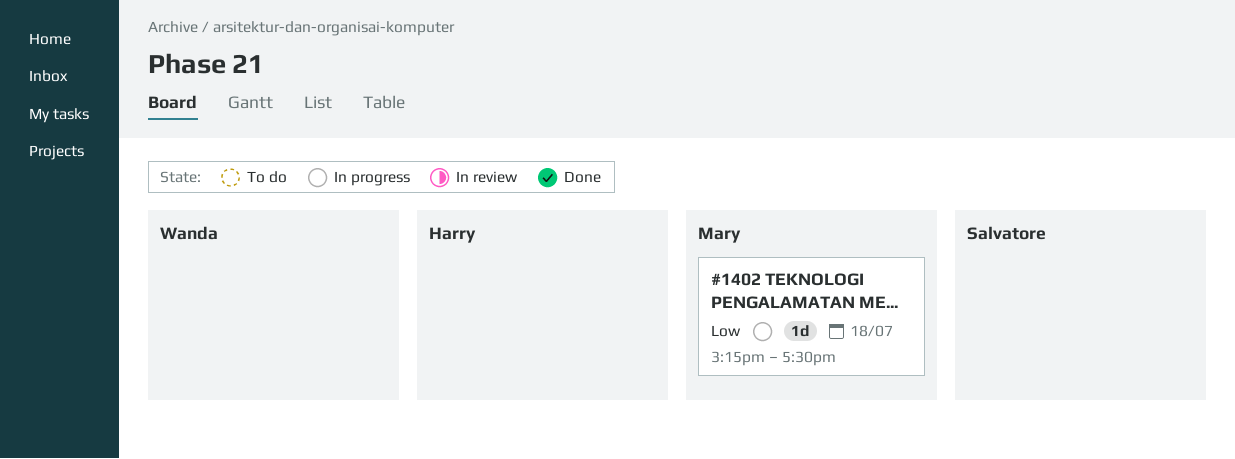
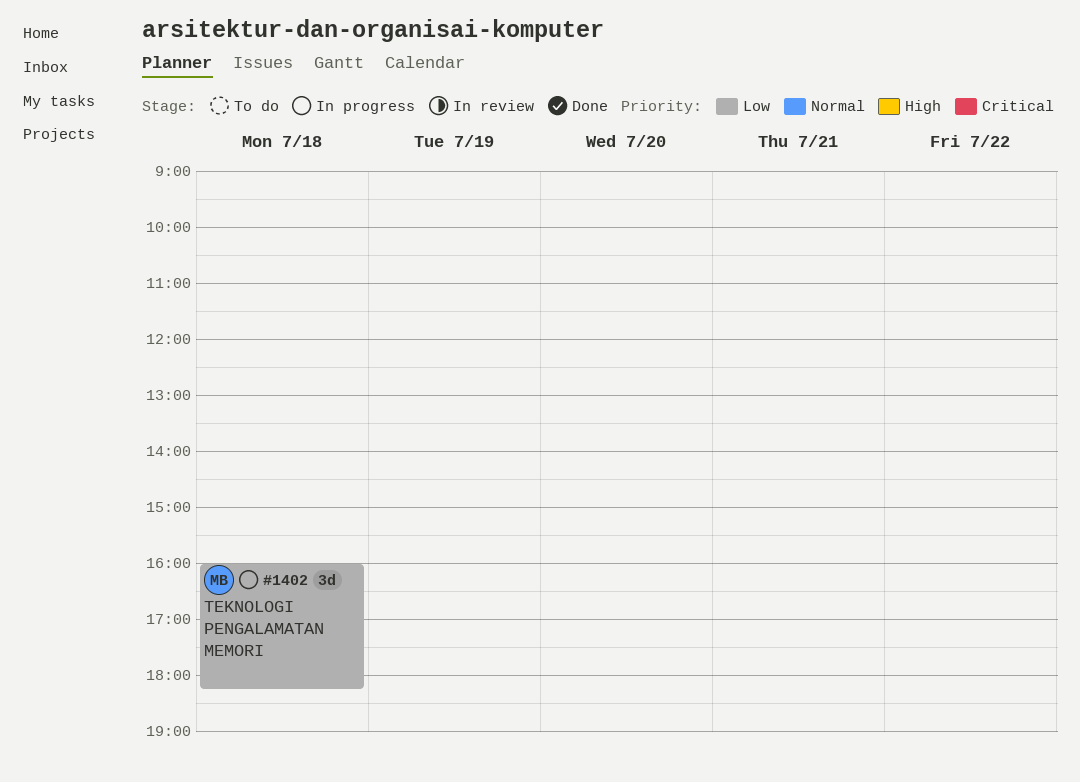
#1402, estimate: 1d -> 3d
#1402, begins: 15:15 -> 16:00
#1402, ends: 17:30 -> 18:15

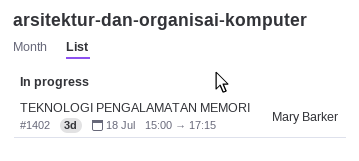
#1402, begins: 16:00 -> 15:00
#1402, ends: 18:15 -> 17:15

